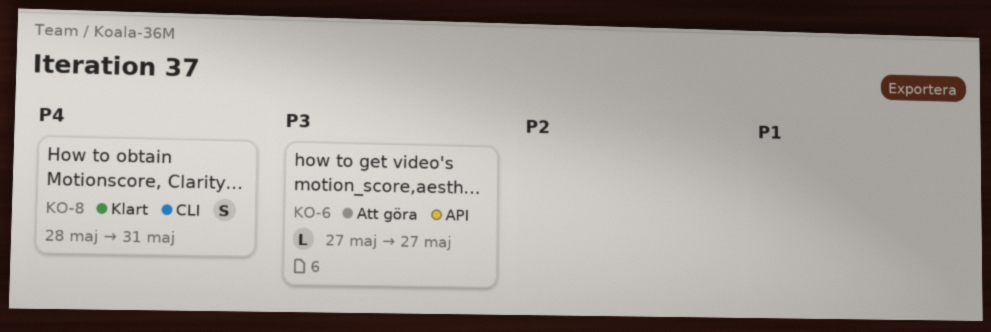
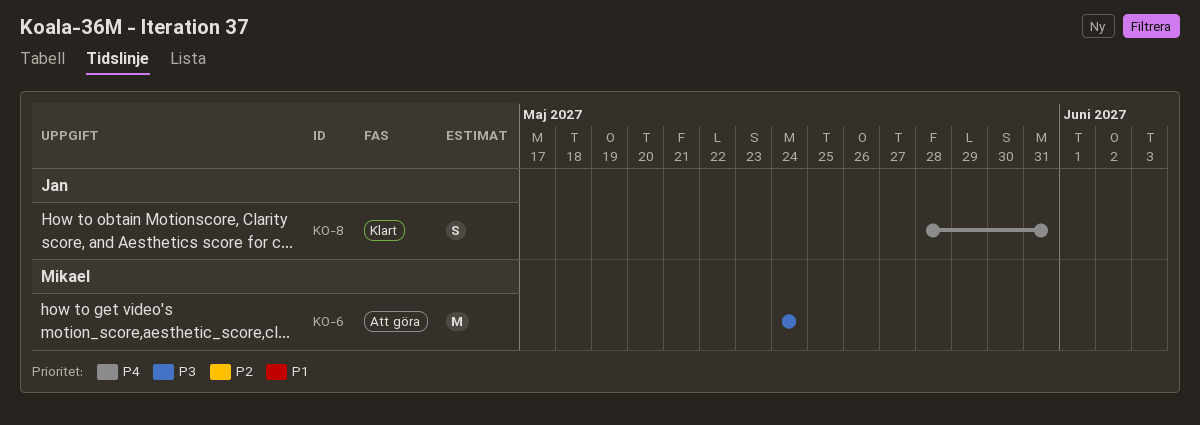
KO-6, estimate: L -> M
KO-6, start: May 27 -> May 24
KO-6, due: May 27 -> May 24

